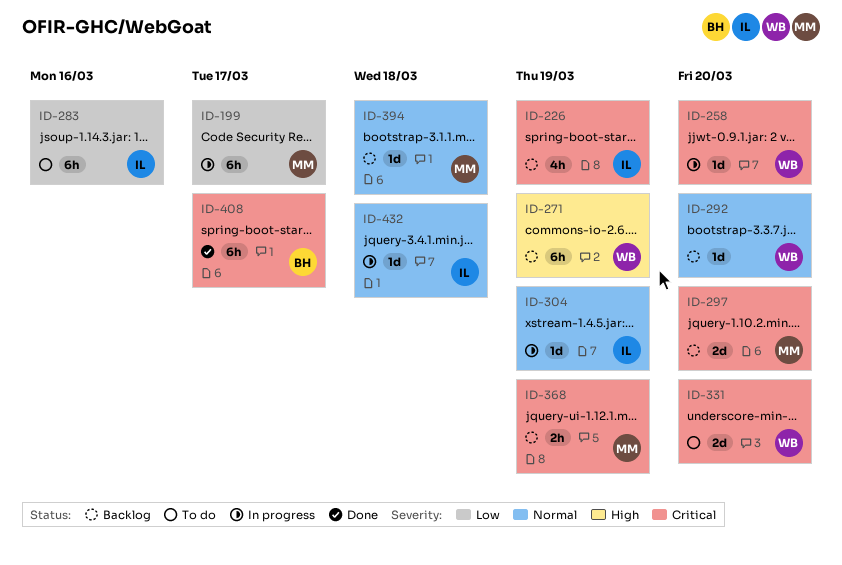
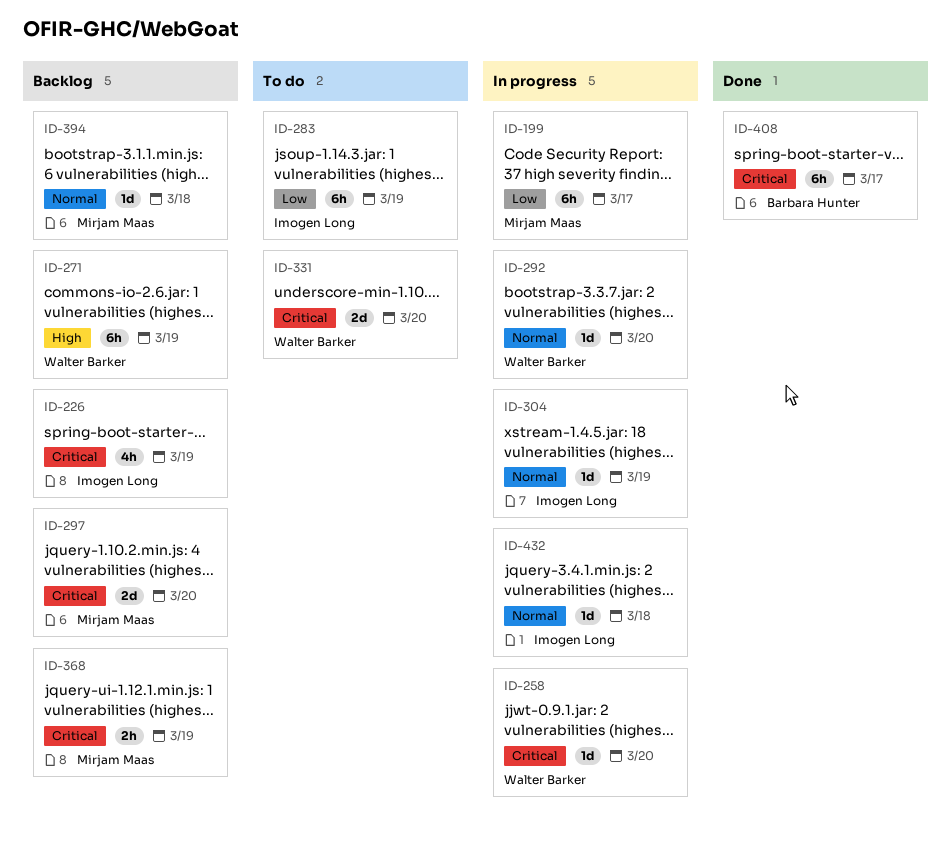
ID-283, due: Mar 16 -> Mar 19
ID-292, status: Backlog -> In progress

